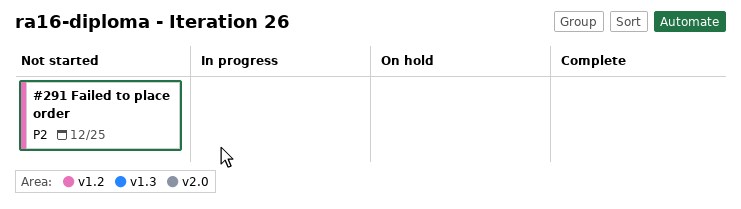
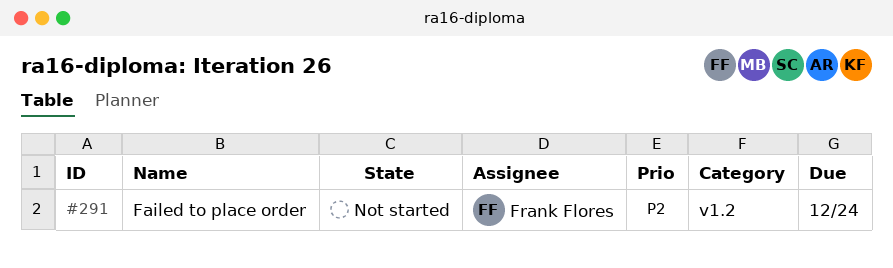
#291, due: Dec 25 -> Dec 24

